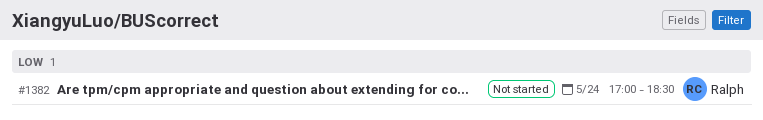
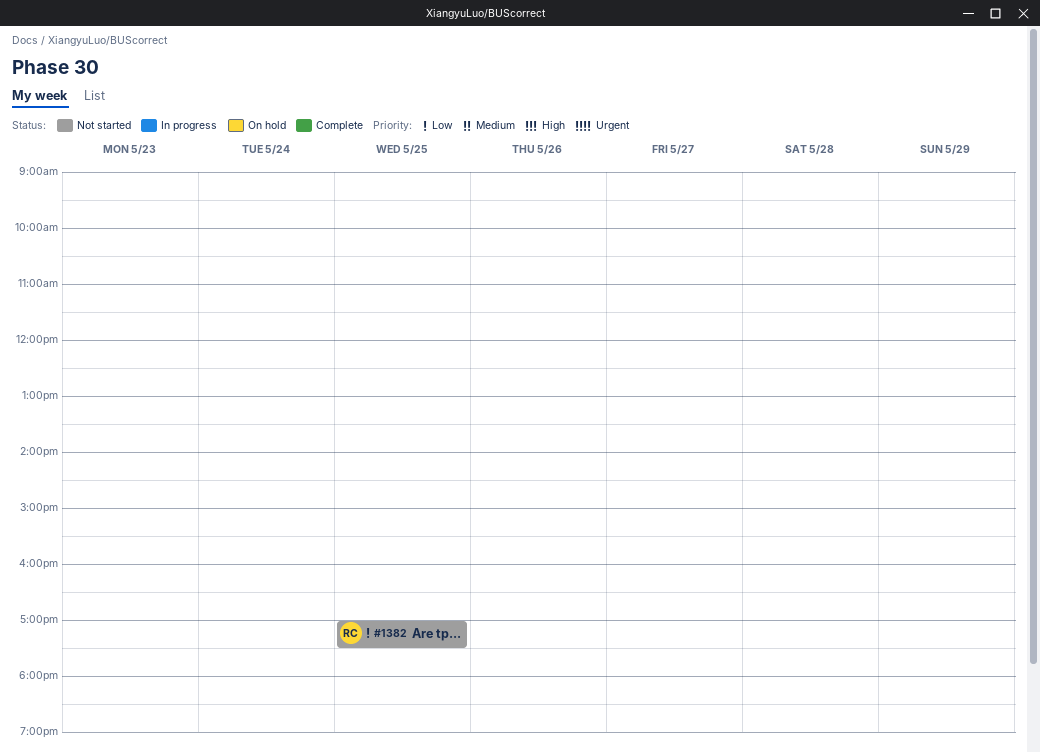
#1382, day: May 24 -> May 25
#1382, ends: 18:30 -> 17:30

